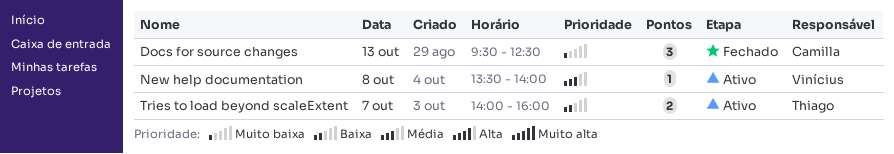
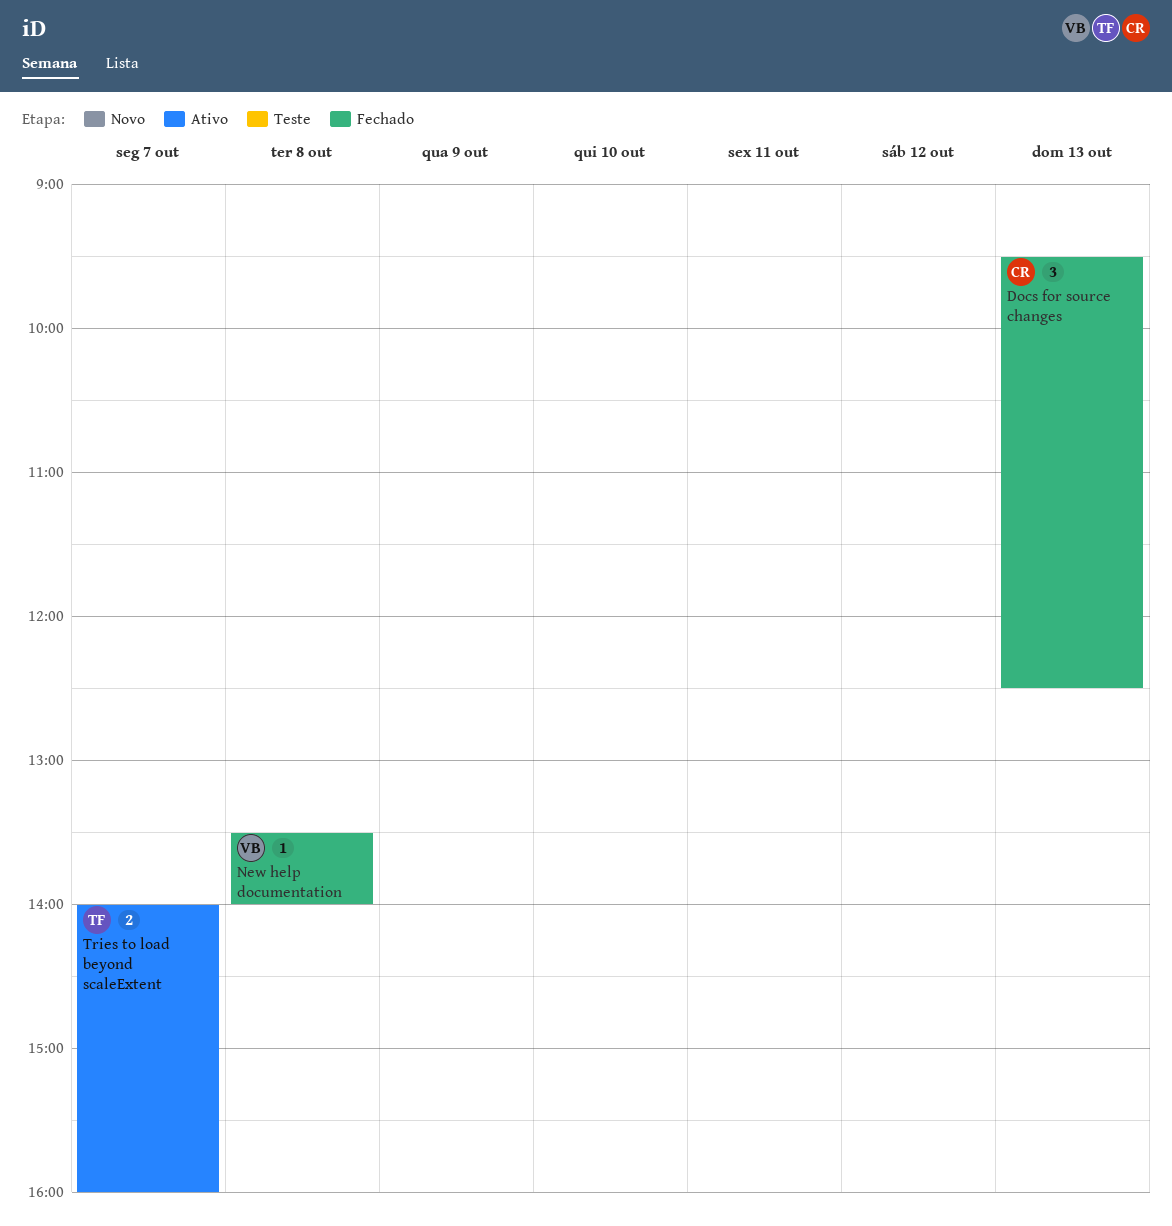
New help documentation, status: Ativo -> Fechado

